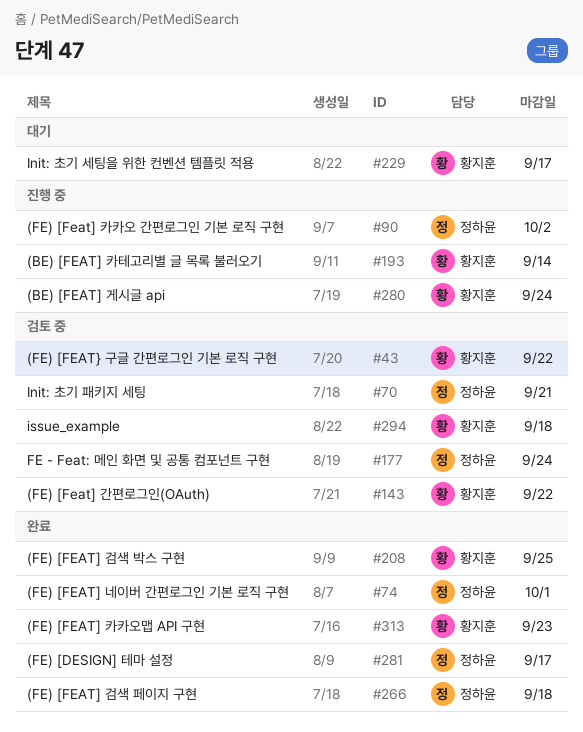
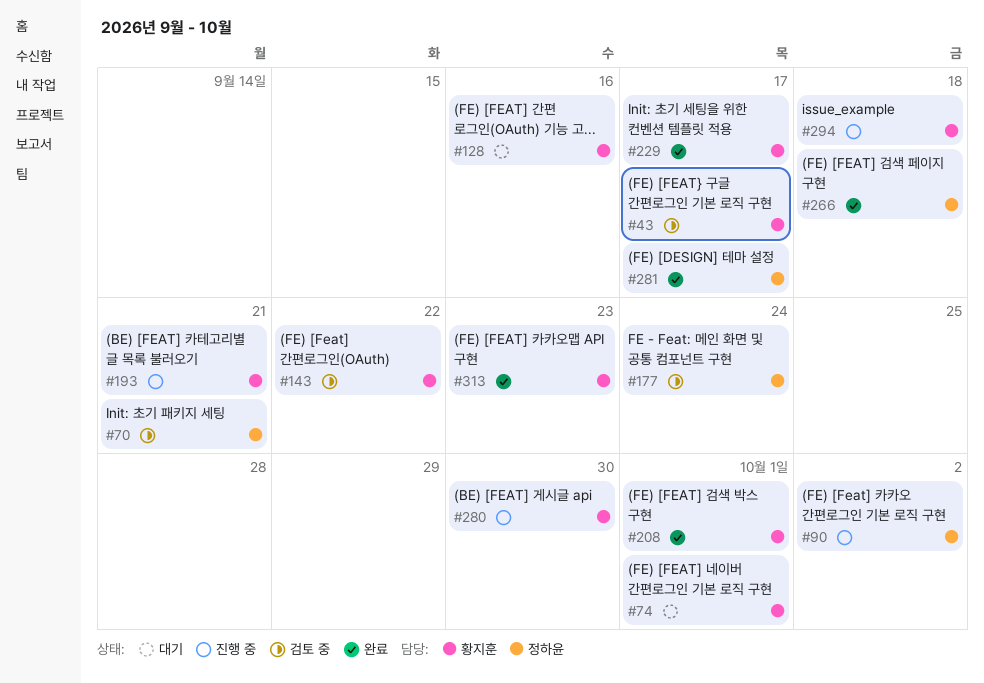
#43, due: Sep 22 -> Sep 17
#74, status: 완료 -> 대기
#74, owner: 정하윤 -> 황지훈
#128: none -> present
#193, due: Sep 14 -> Sep 21
#208, due: Sep 25 -> Oct 1
#229, status: 대기 -> 완료
#280, due: Sep 24 -> Sep 30
#294, status: 검토 중 -> 진행 중

